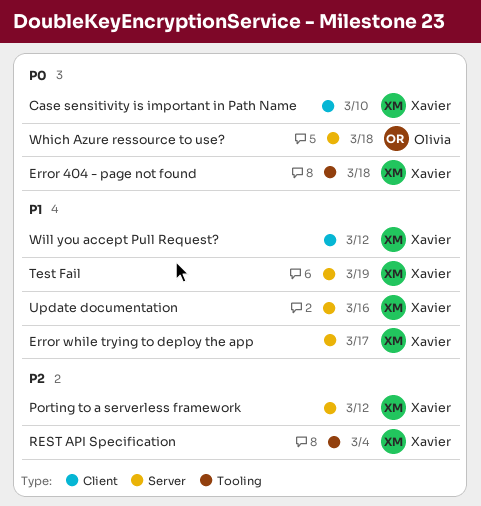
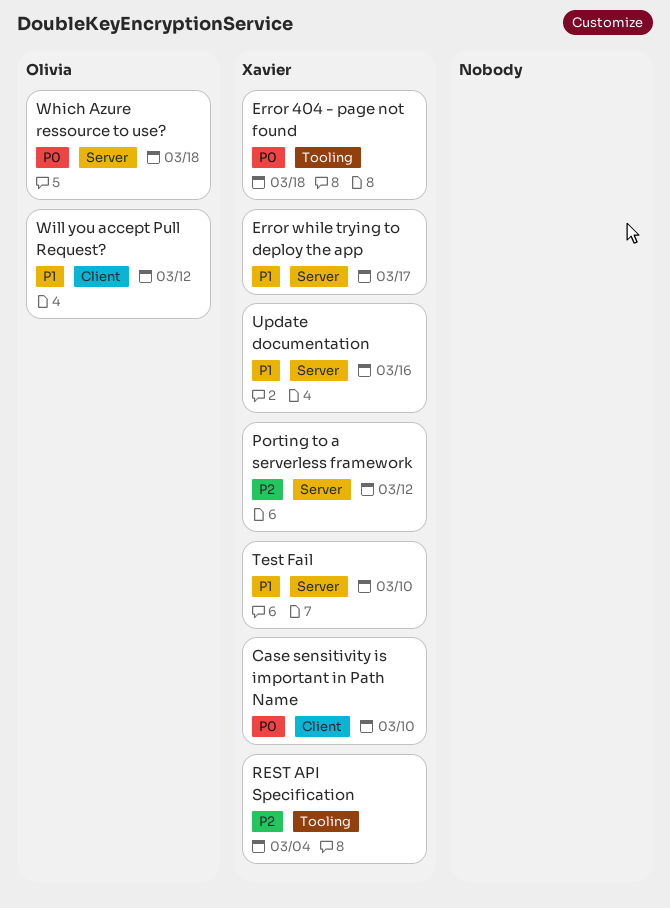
Test Fail, due: Mar 19 -> Mar 10
Will you accept Pull Request?, owner: Xavier -> Olivia

